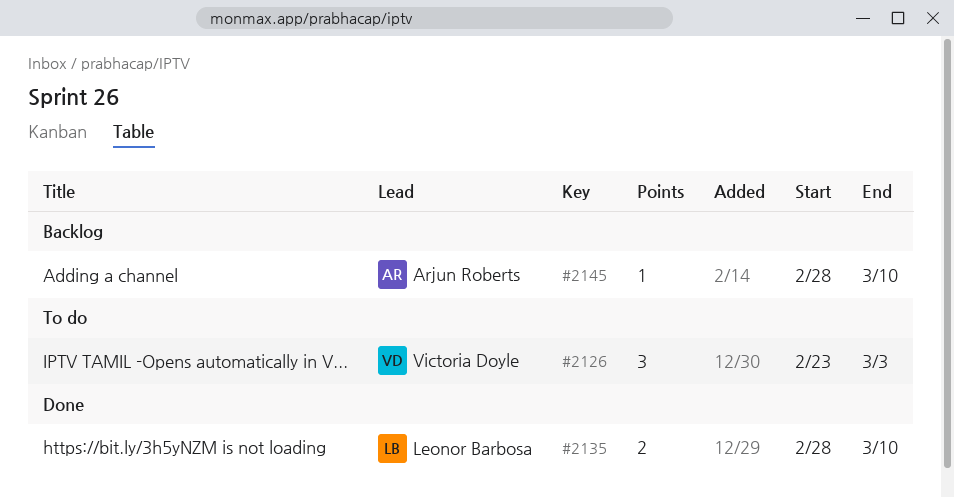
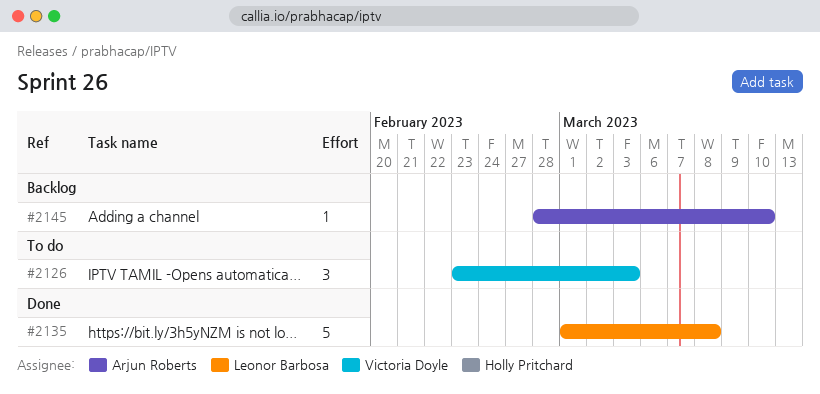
#2135, estimate: 2 -> 5
#2135, start: Feb 28 -> Mar 1
#2135, due: Mar 10 -> Mar 8

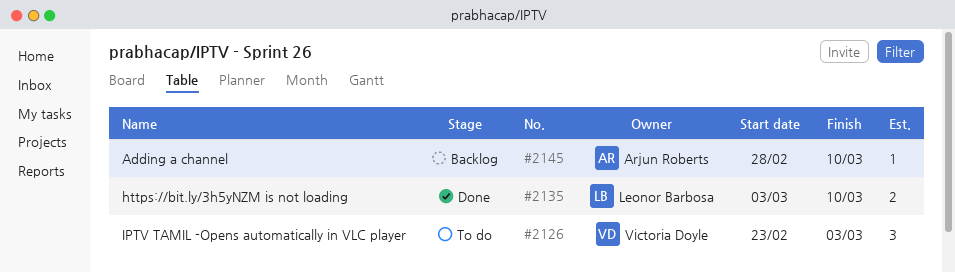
#2135, estimate: 5 -> 2
#2135, start: Mar 1 -> Mar 3
#2135, due: Mar 8 -> Mar 10

